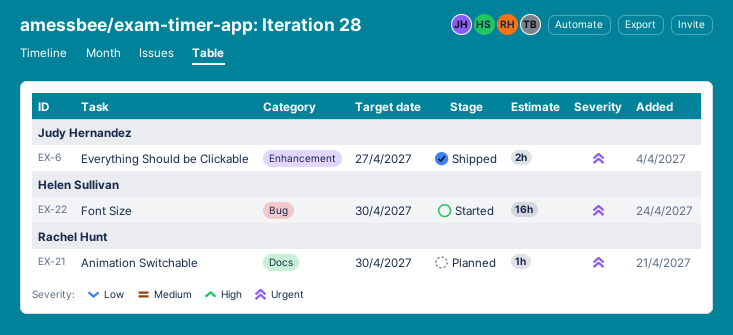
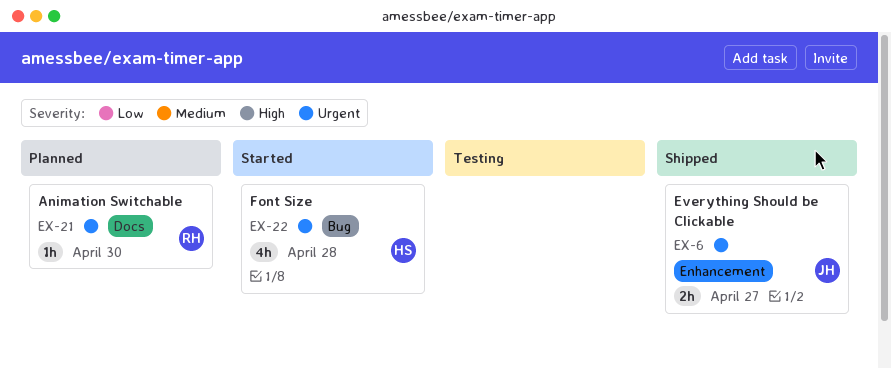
EX-22, estimate: 16h -> 4h
EX-22, due: Apr 30 -> Apr 28

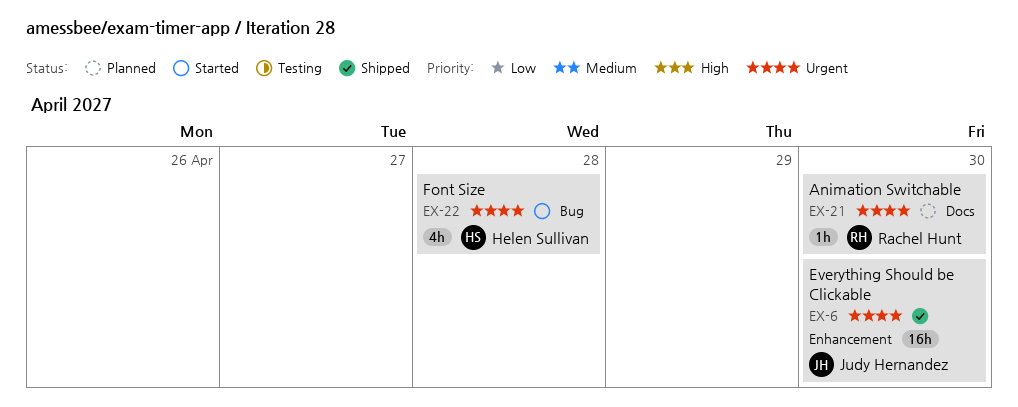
EX-6, estimate: 2h -> 16h
EX-6, due: Apr 27 -> Apr 30

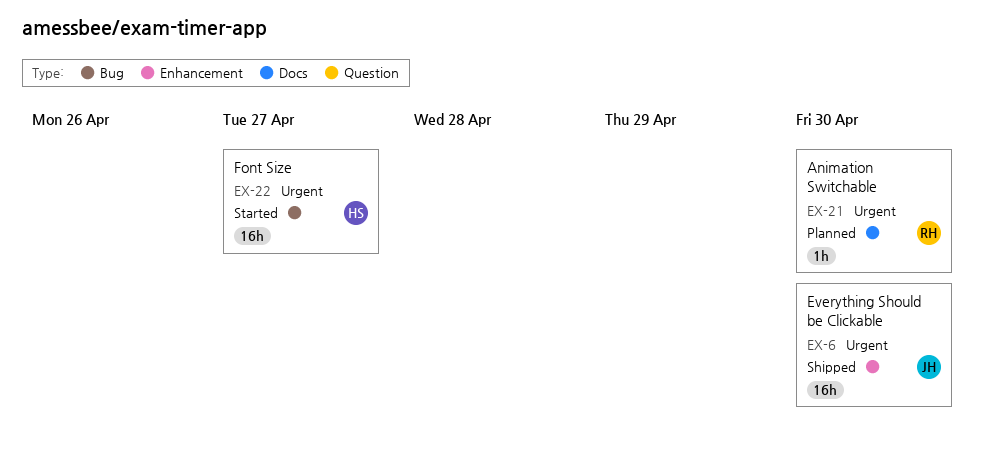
EX-22, estimate: 4h -> 16h
EX-22, due: Apr 28 -> Apr 27

